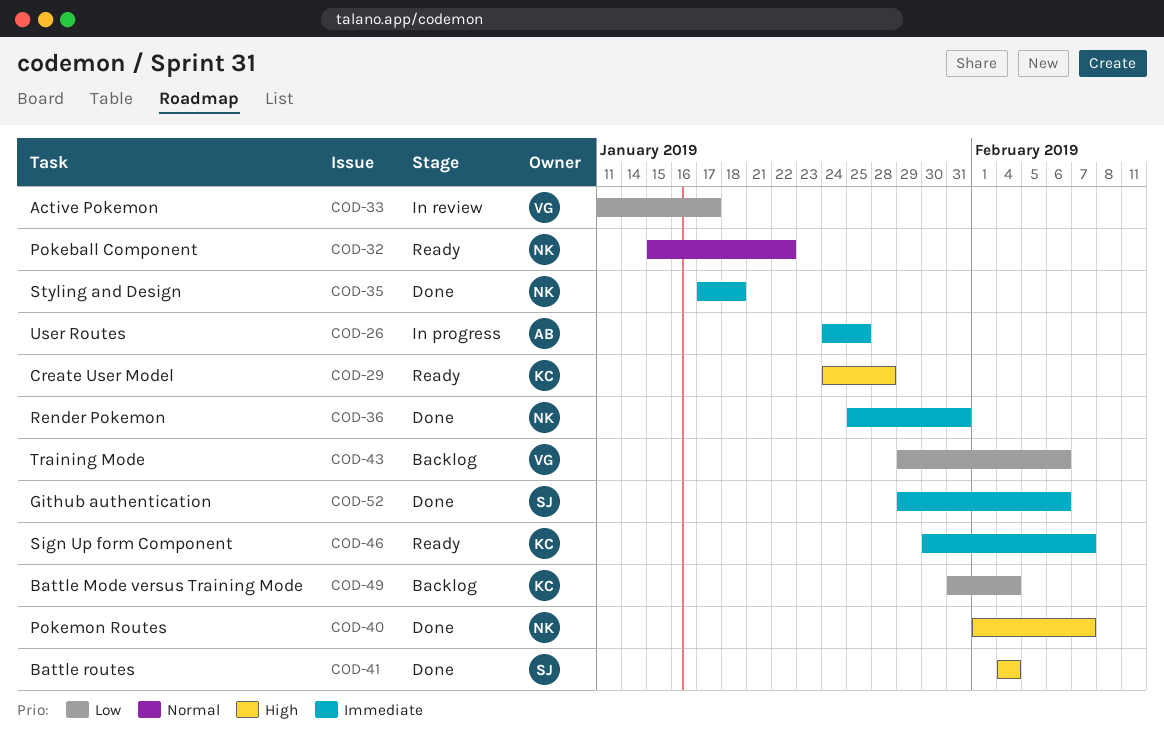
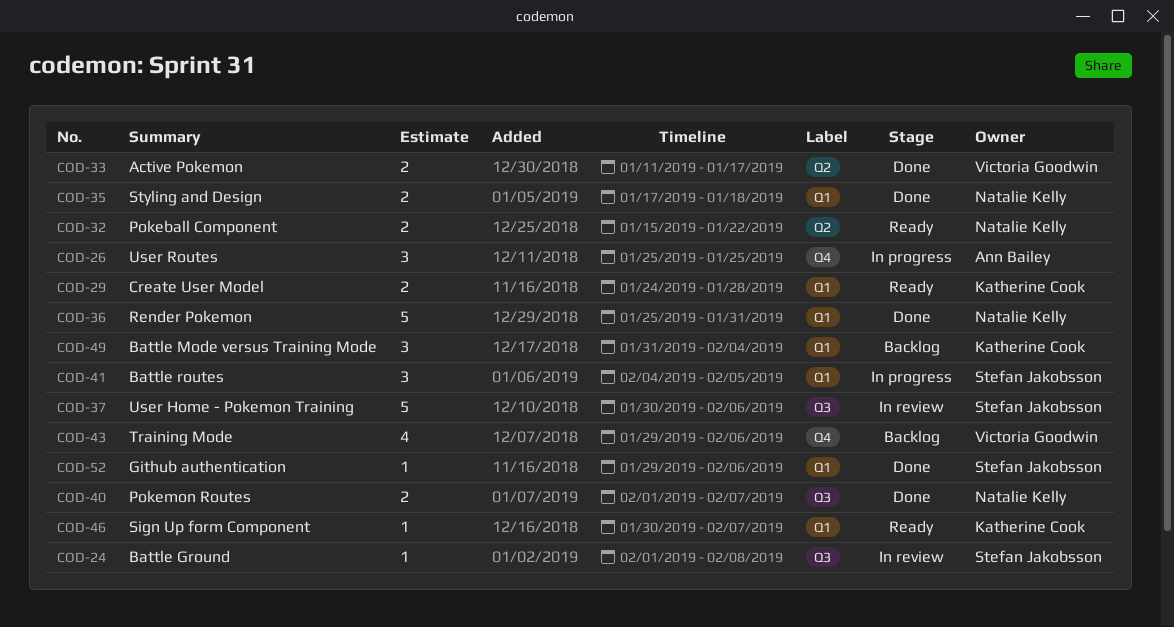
COD-24: none -> present
COD-26, start: Jan 24 -> Jan 25
COD-33, status: In review -> Done
COD-37: none -> present
COD-41, status: Done -> In progress
COD-41, due: Feb 4 -> Feb 5

